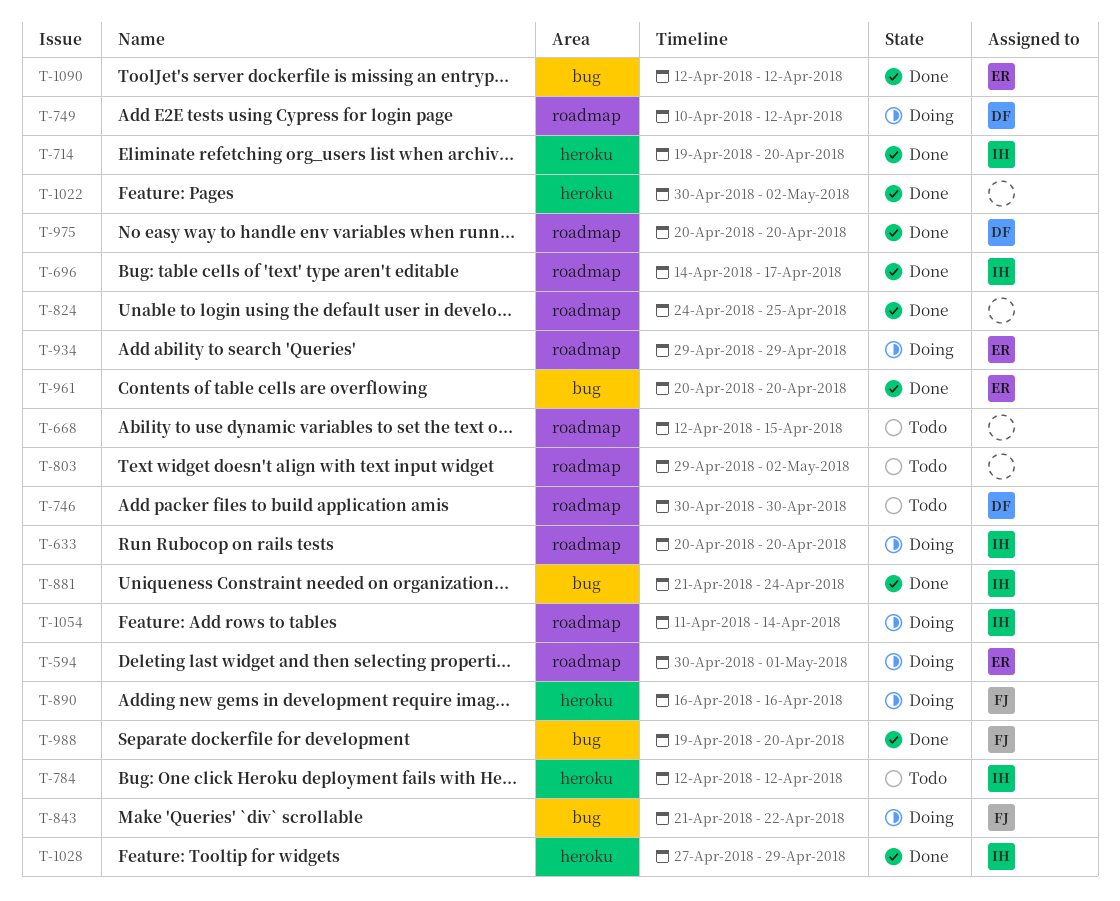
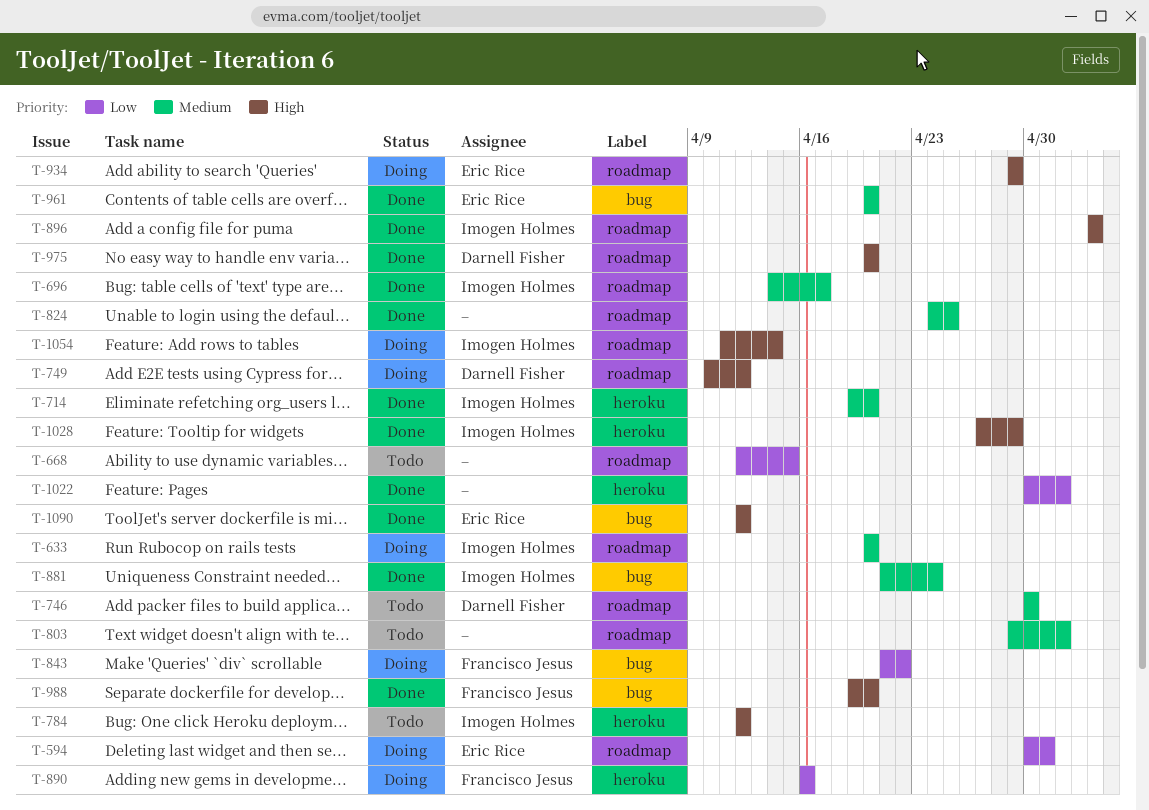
T-896: none -> present

